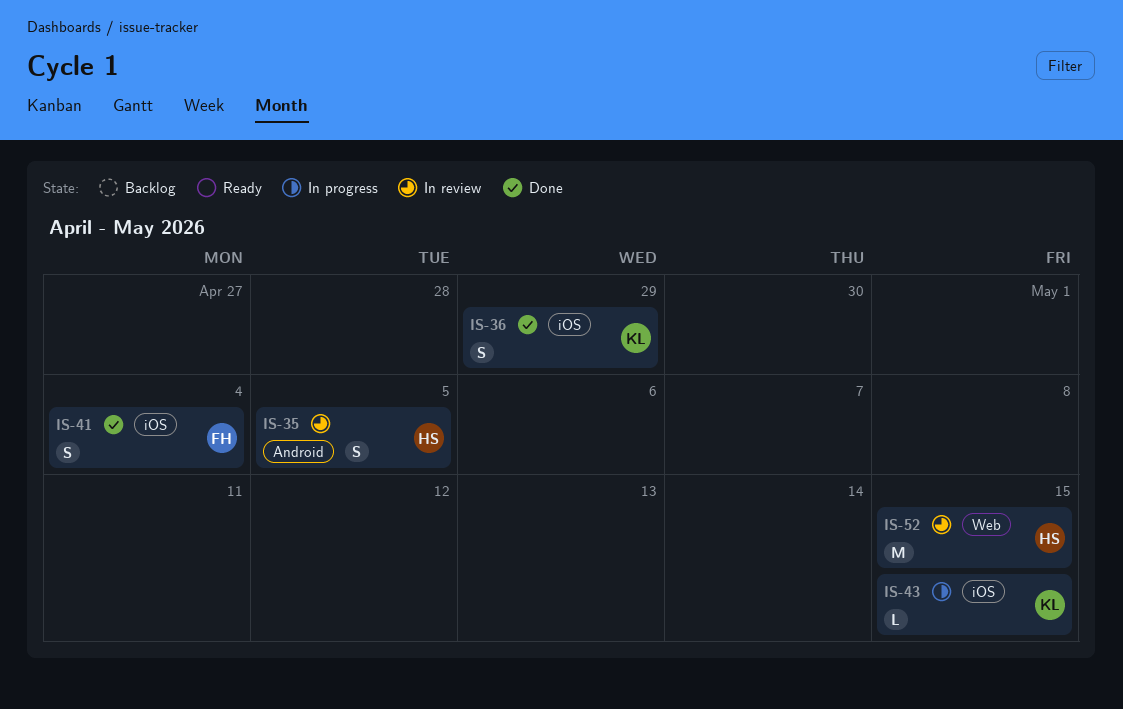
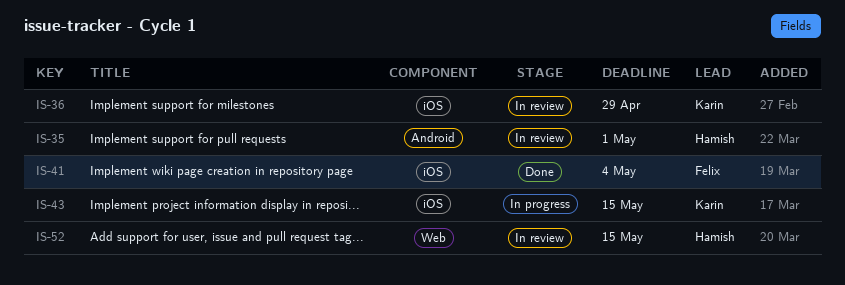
IS-35, due: May 5 -> May 1
IS-36, status: Done -> In review

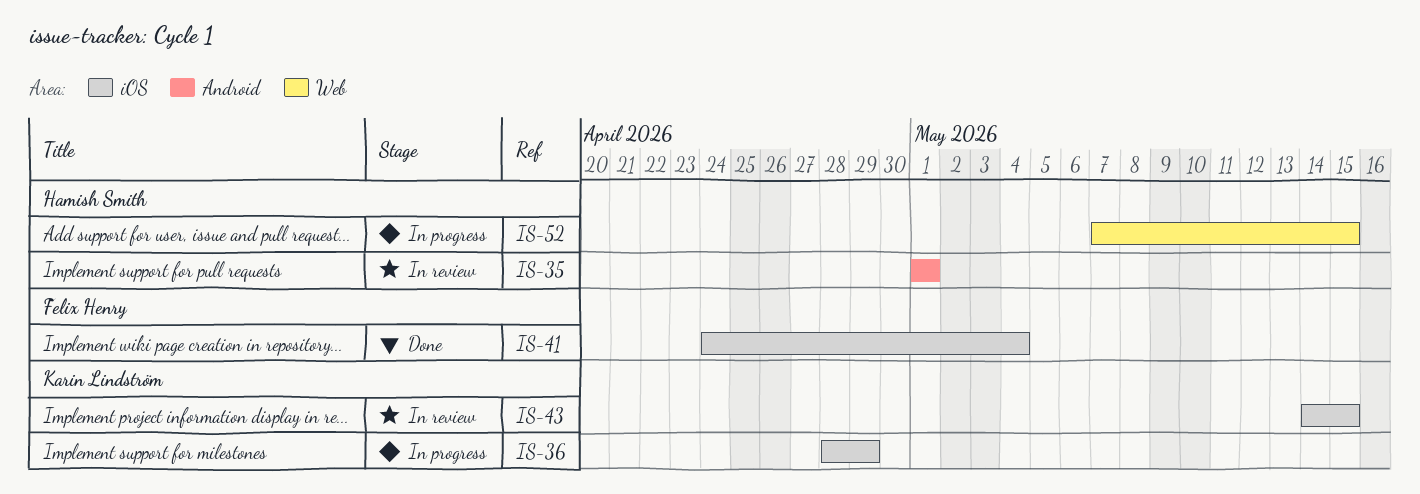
IS-36, status: In review -> In progress
IS-43, status: In progress -> In review
IS-52, status: In review -> In progress

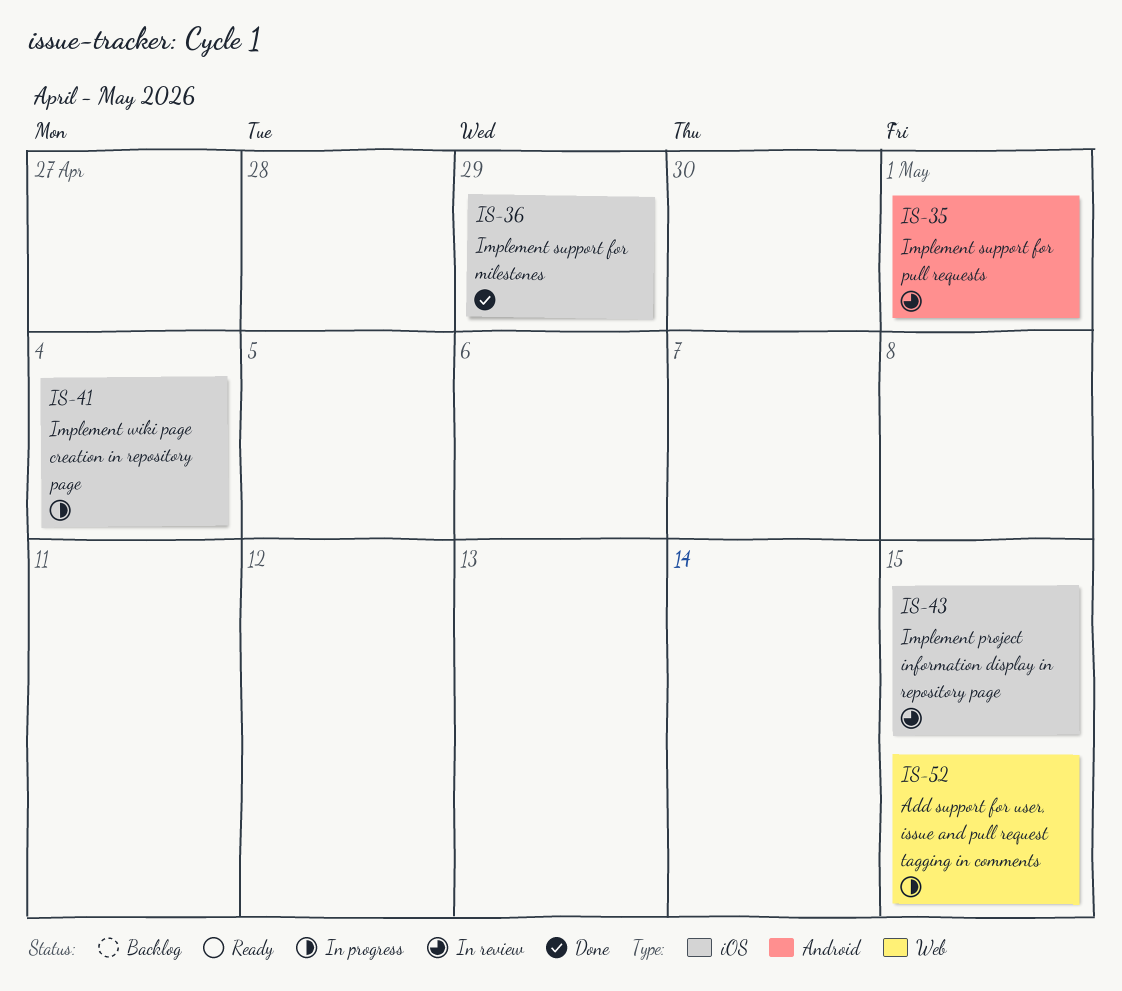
IS-36, status: In progress -> Done
IS-41, status: Done -> In progress

